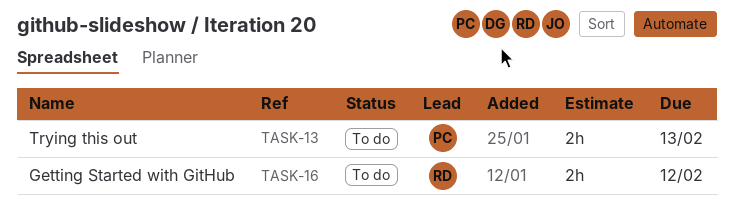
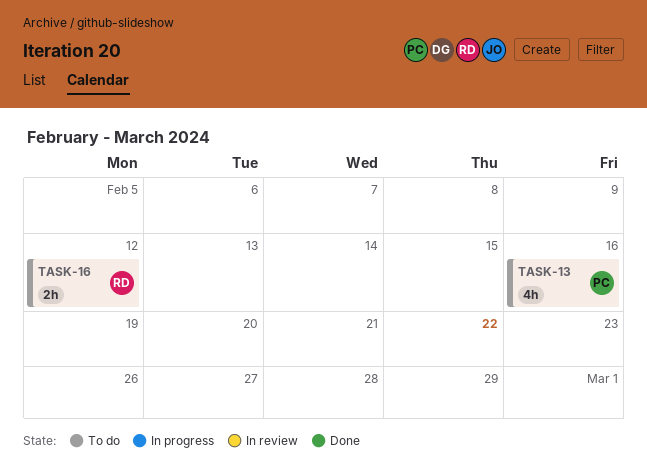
TASK-13, estimate: 2h -> 4h
TASK-13, due: Feb 13 -> Feb 16

